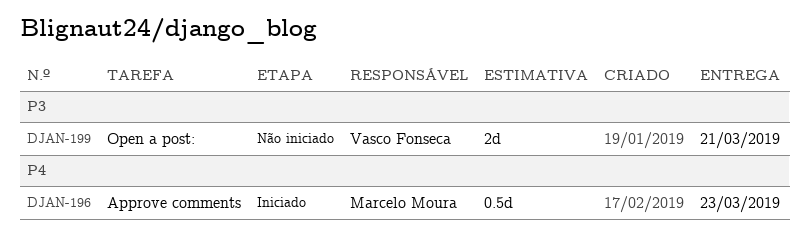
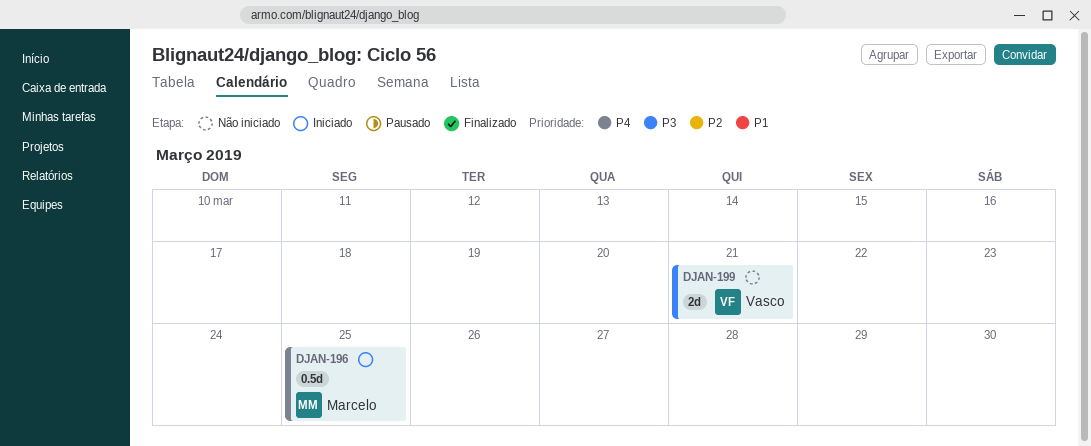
DJAN-196, due: Mar 23 -> Mar 25

